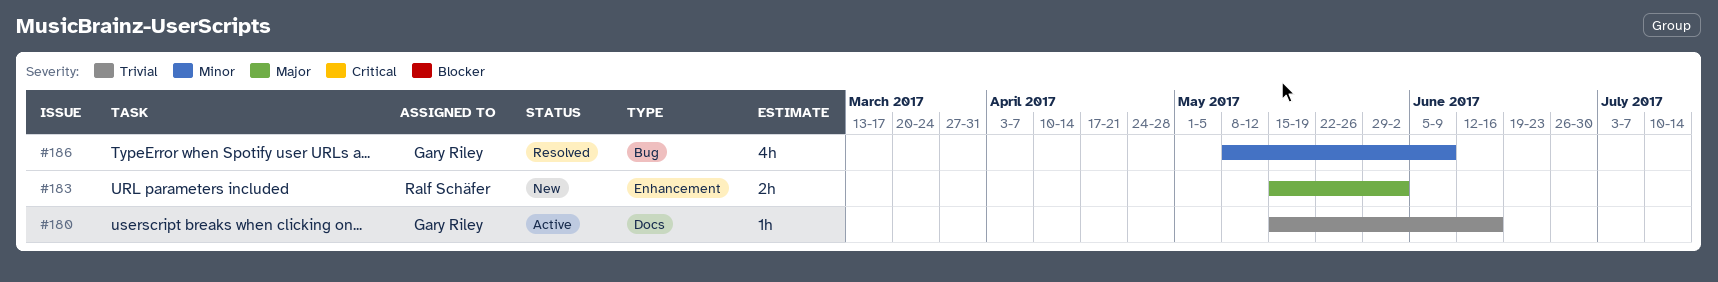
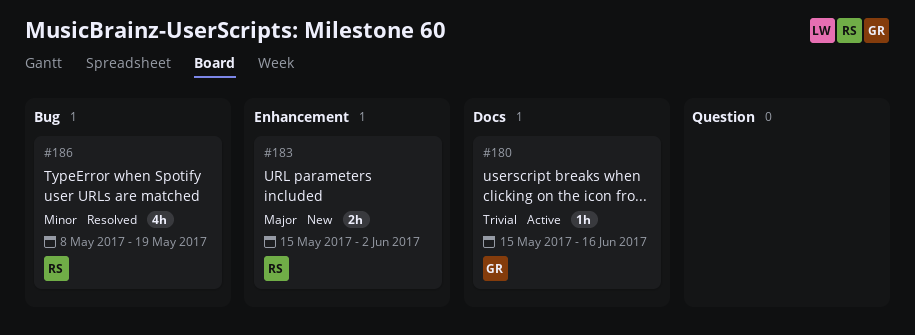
#186, owner: Gary Riley -> Ralf Schäfer
#186, due: Jun 9 -> May 19

